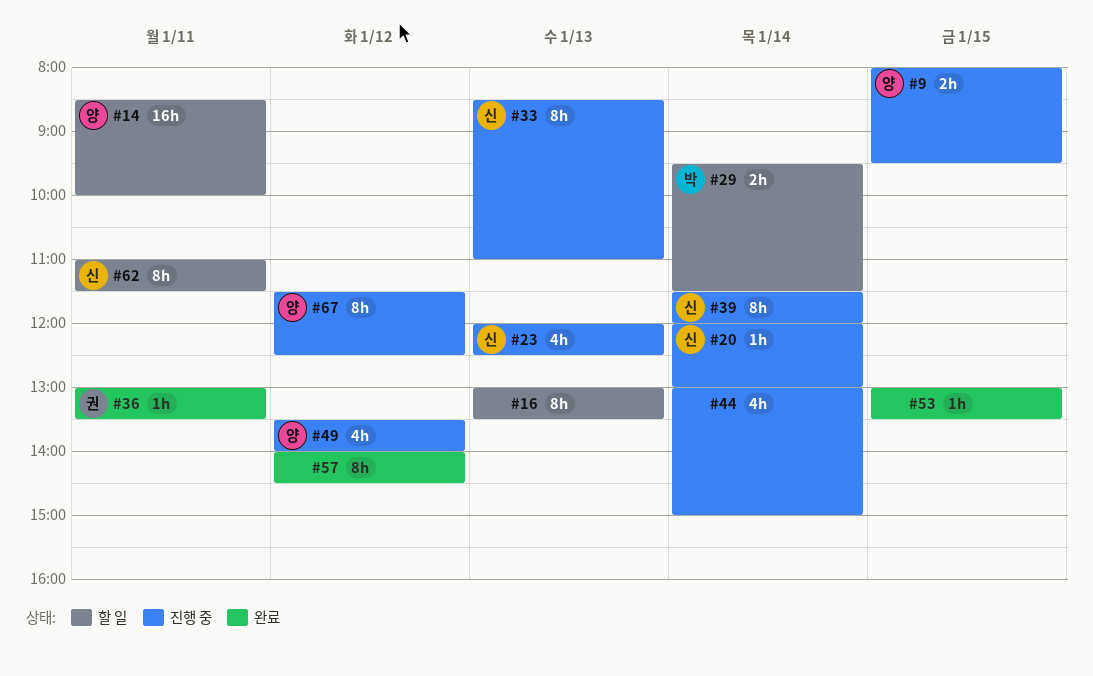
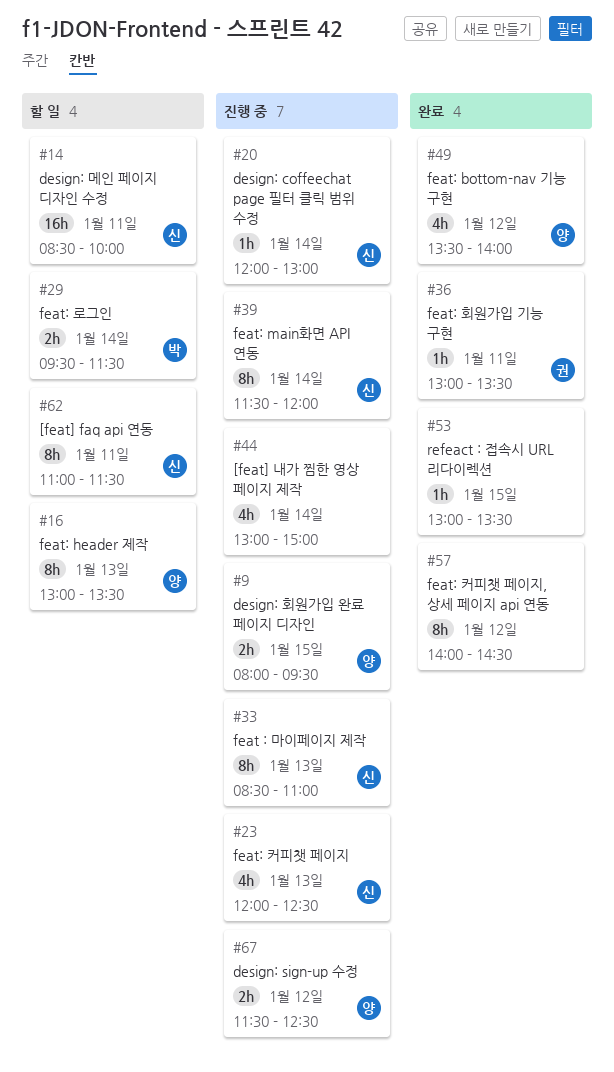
#14, owner: 양 -> 신
#16, owner: none -> 양
#49, status: 진행 중 -> 완료
#67, estimate: 8h -> 2h

